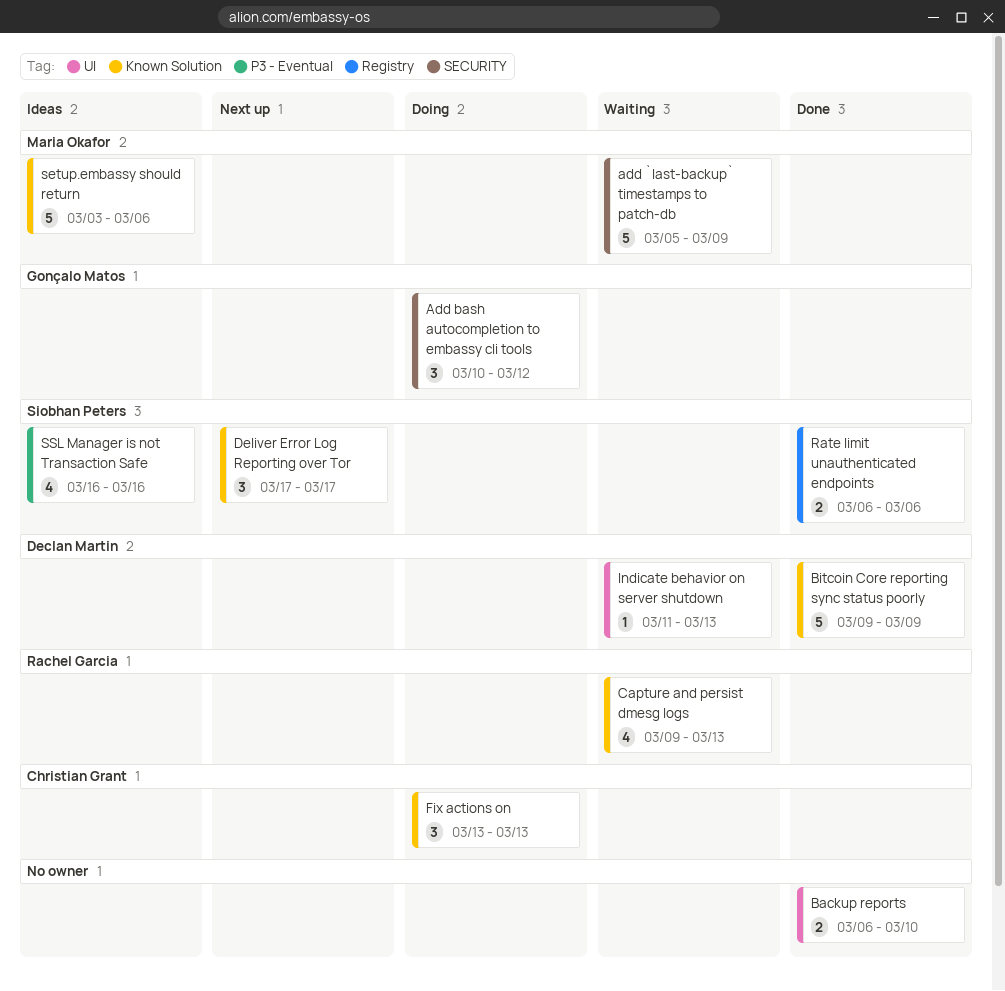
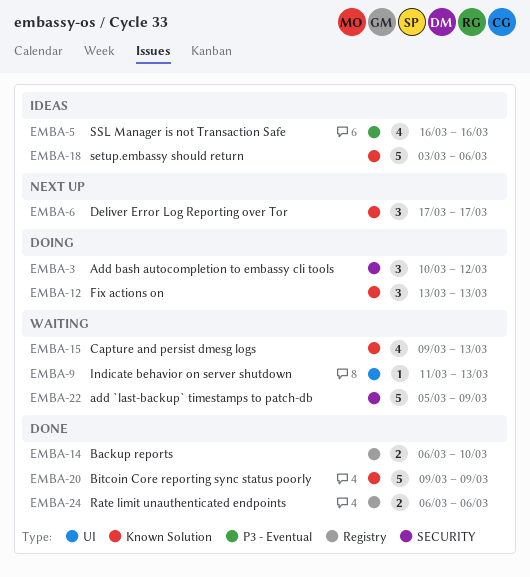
Backup reports, label: UI -> Registry

